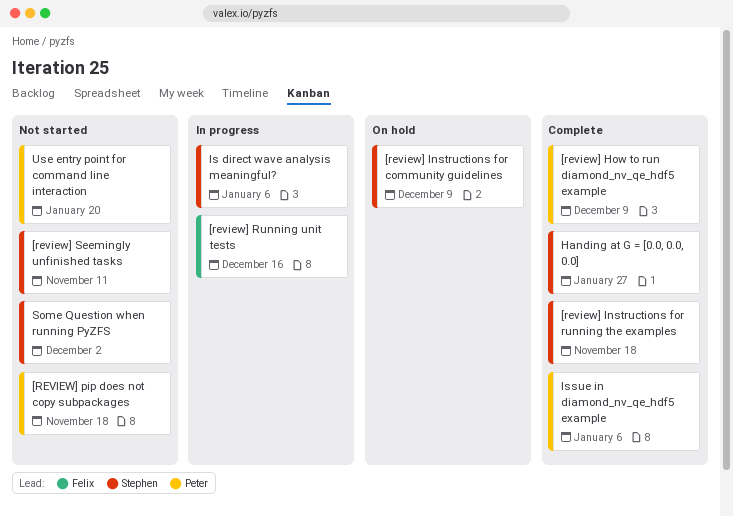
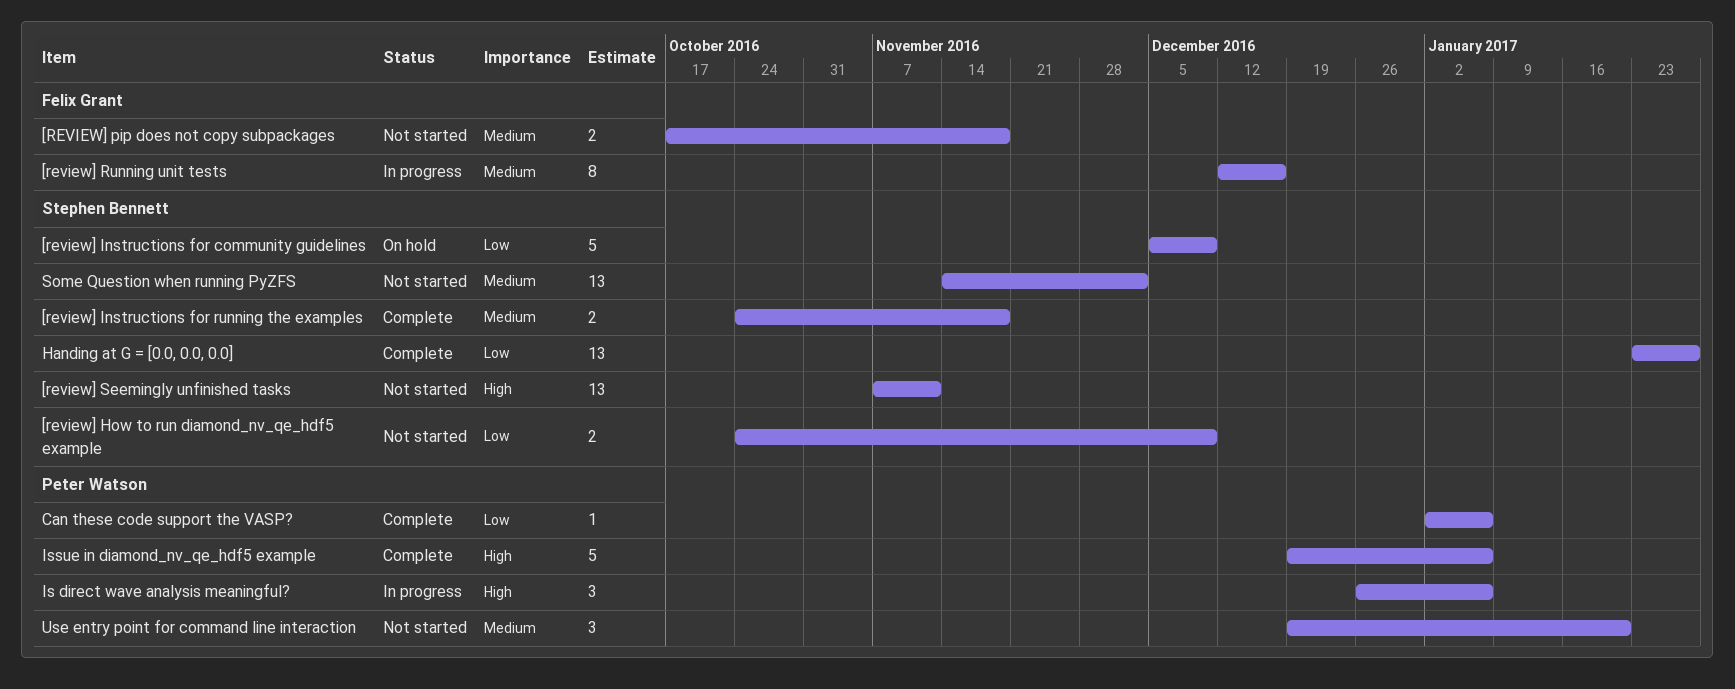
[review] How to run diamond_nv_qe_hdf5 example, status: Complete -> Not started
[review] How to run diamond_nv_qe_hdf5 example, owner: Peter Watson -> Stephen Bennett
[REVIEW] pip does not copy subpackages, owner: Peter Watson -> Felix Grant
Can these code support the VASP?: none -> present
Is direct wave analysis meaningful?, owner: Stephen Bennett -> Peter Watson

